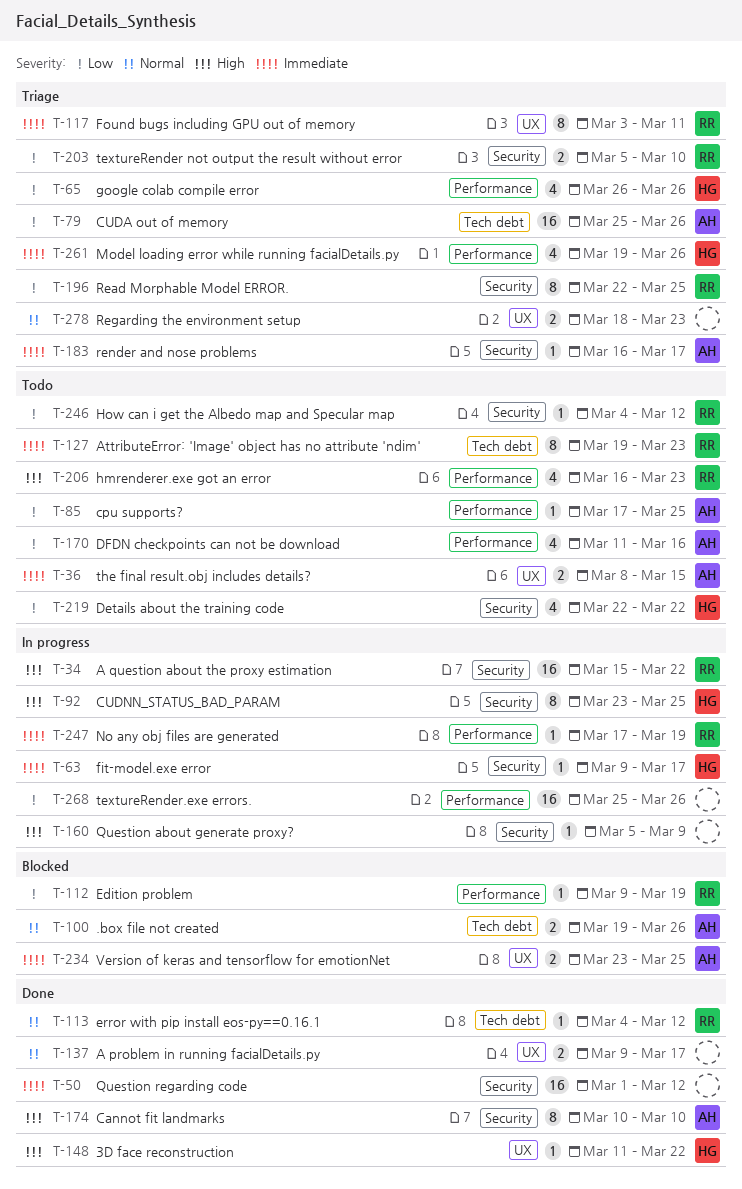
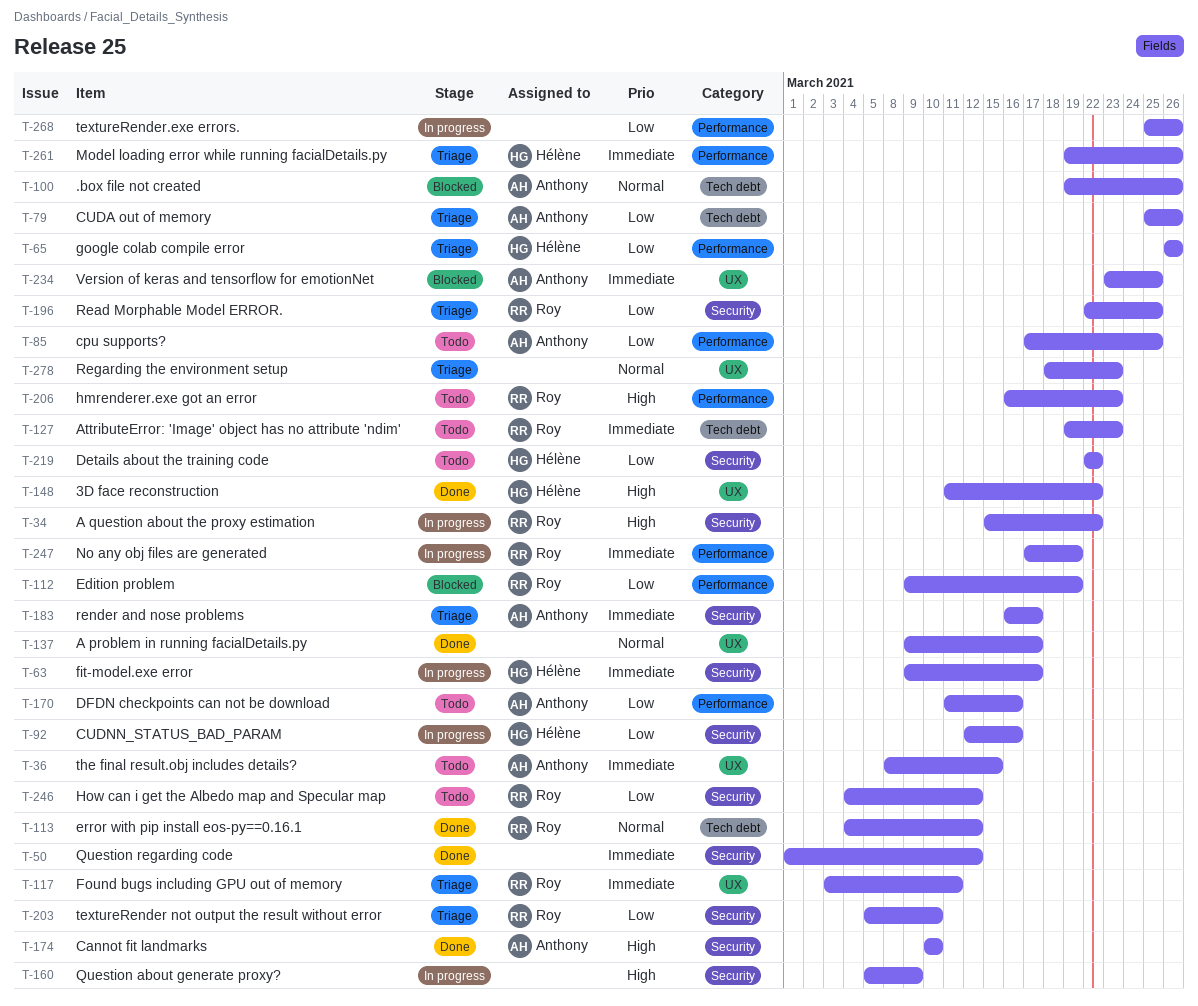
T-92, priority: High -> Low
T-92, start: Mar 23 -> Mar 12
T-92, due: Mar 25 -> Mar 16

